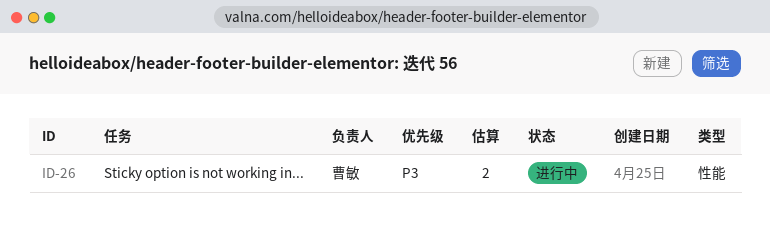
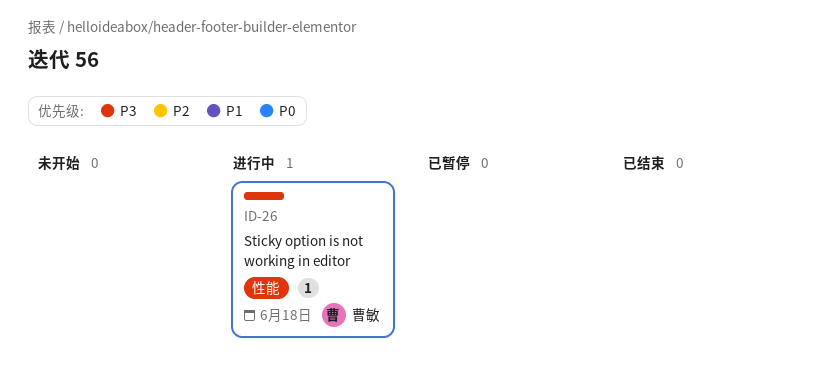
ID-26, estimate: 2 -> 1

